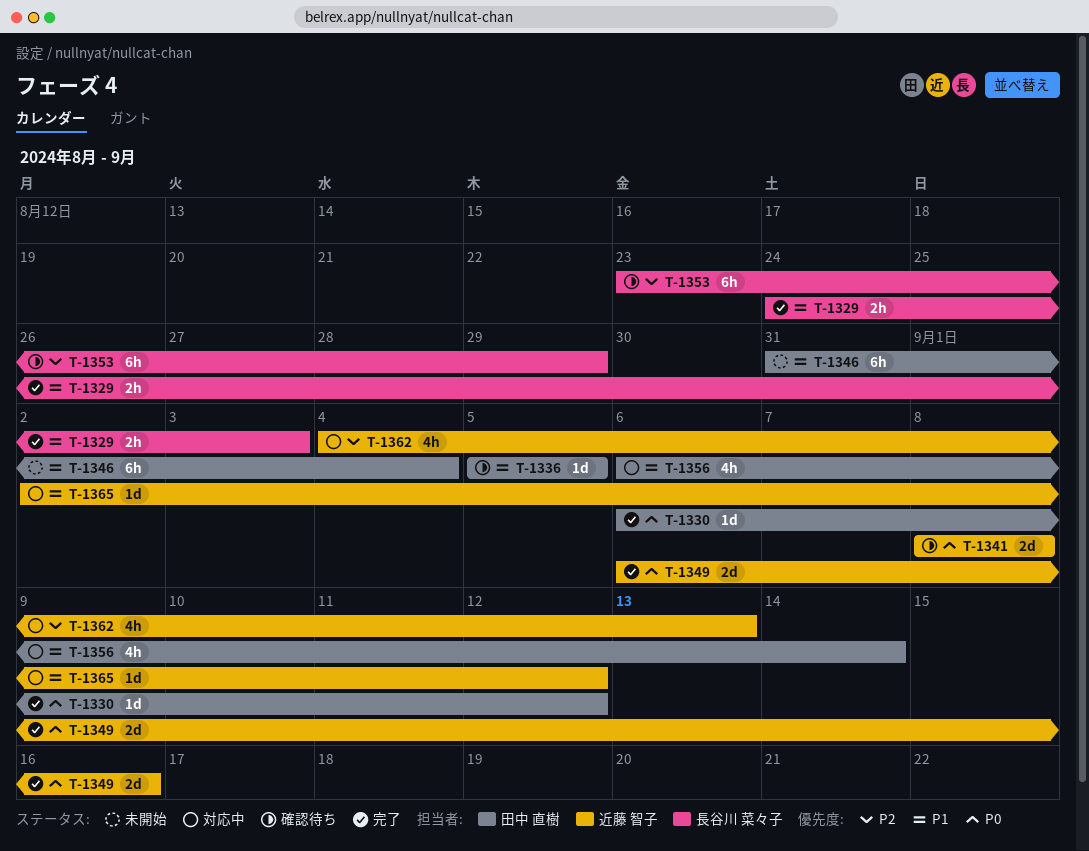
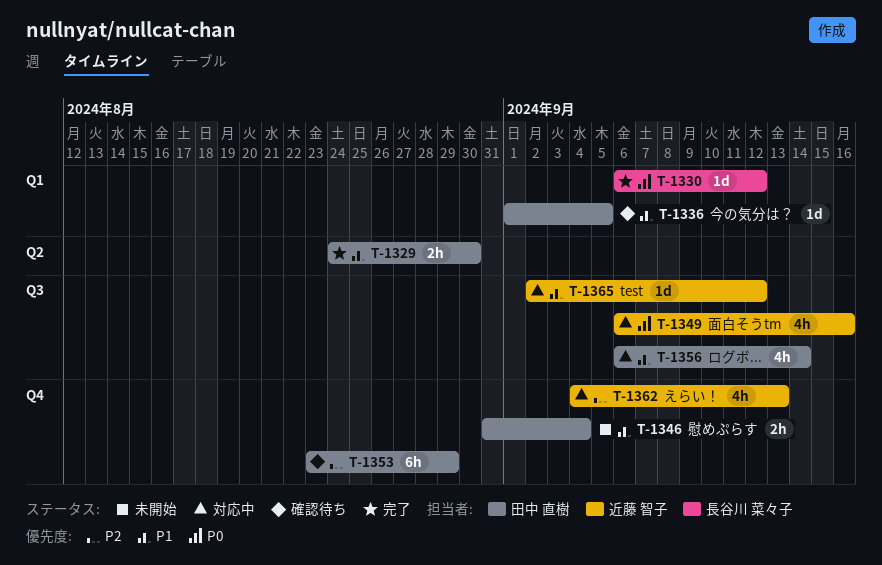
T-1329, owner: 長谷川 菜々子 -> 田中 直樹
T-1329, due: Sep 3 -> Aug 30
T-1330, owner: 田中 直樹 -> 長谷川 菜々子
T-1336, start: Sep 5 -> Sep 1
T-1341: present -> none
T-1346, estimate: 6h -> 2h
T-1349, status: 完了 -> 対応中
T-1349, estimate: 2d -> 4h
T-1353, owner: 長谷川 菜々子 -> 田中 直樹

